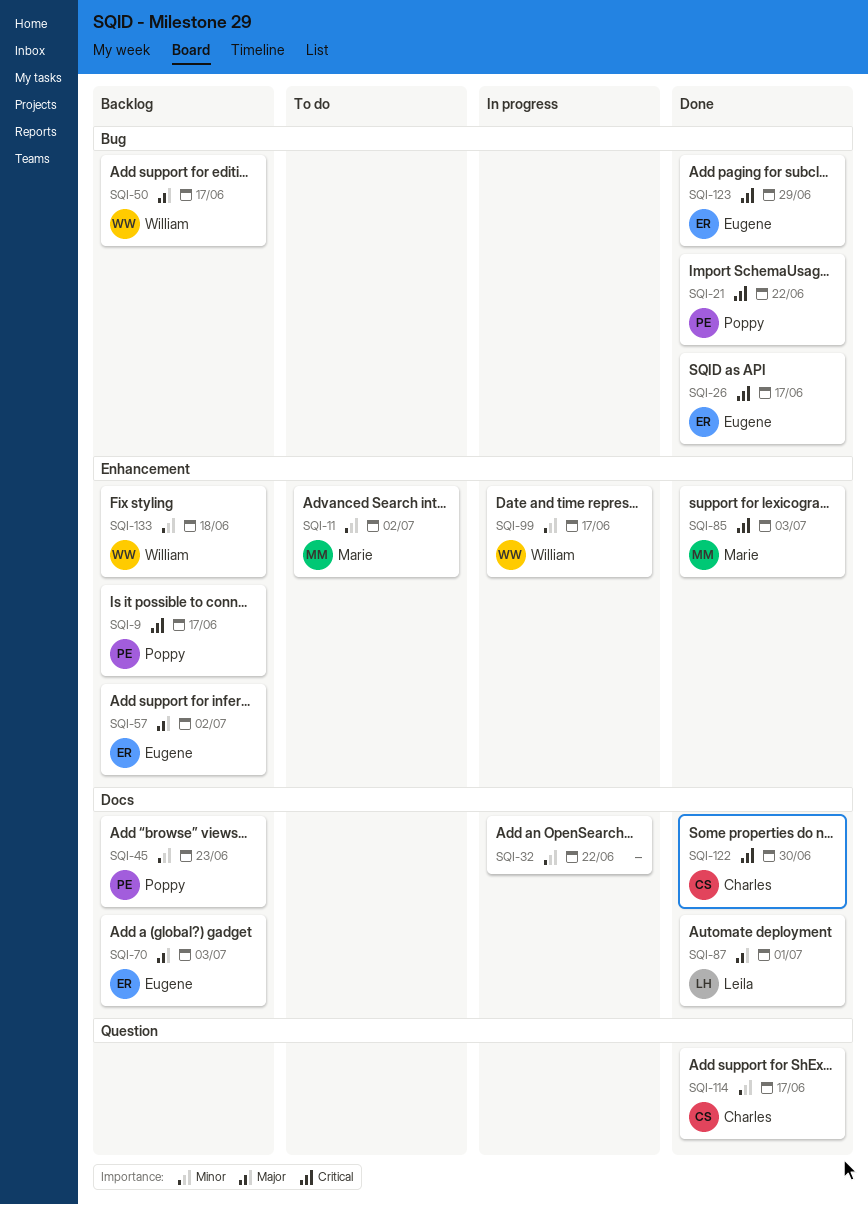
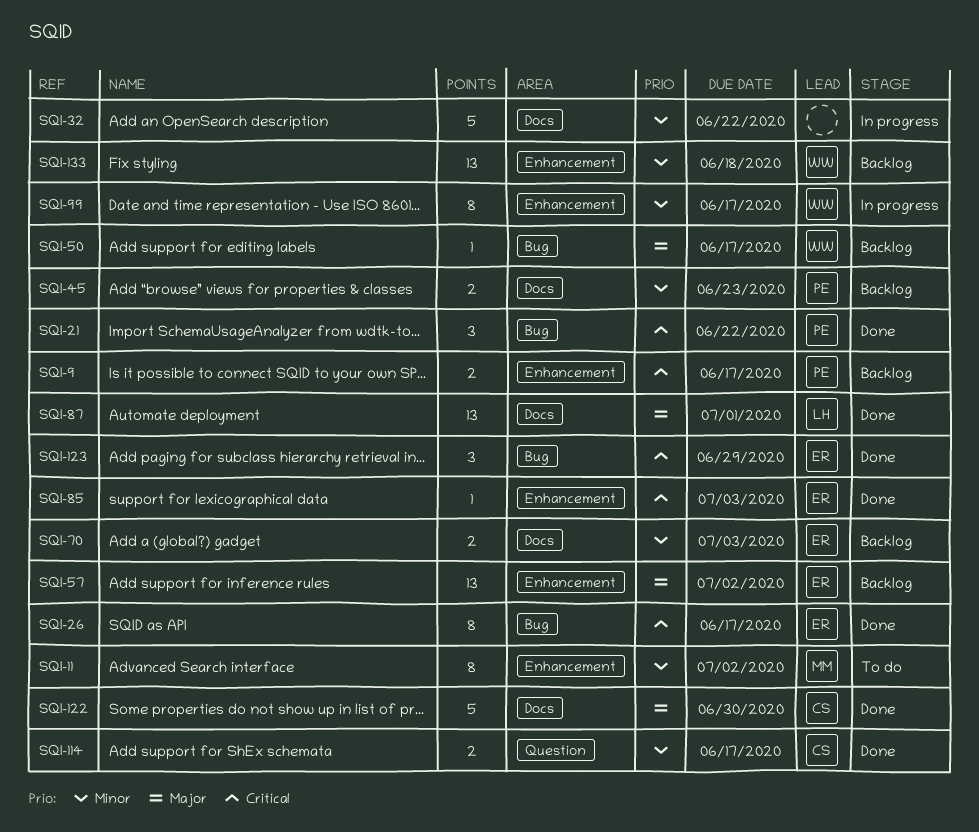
SQI-70, priority: Major -> Minor
SQI-85, owner: Marie -> Eugene
SQI-122, priority: Critical -> Major

